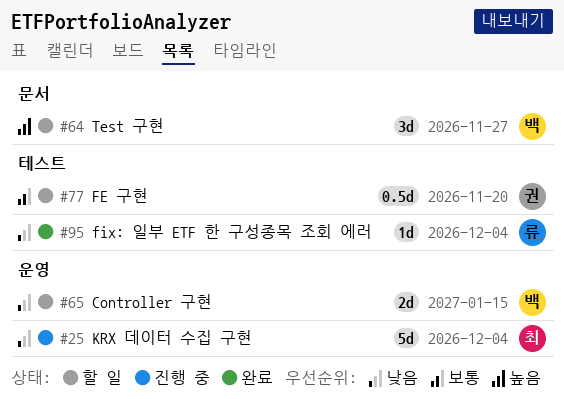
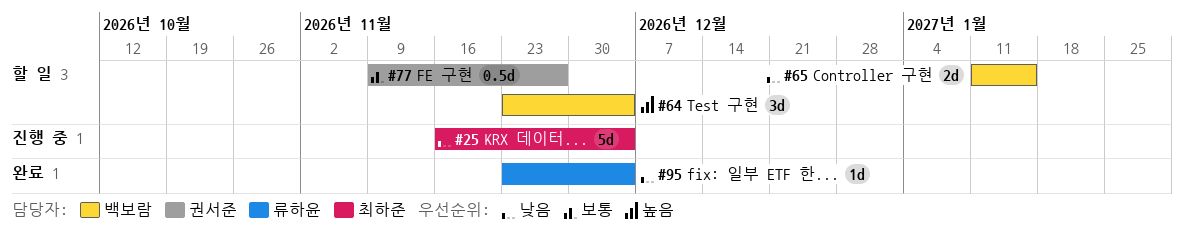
#64, due: Nov 27 -> Dec 4
#77, due: Nov 20 -> Nov 27

